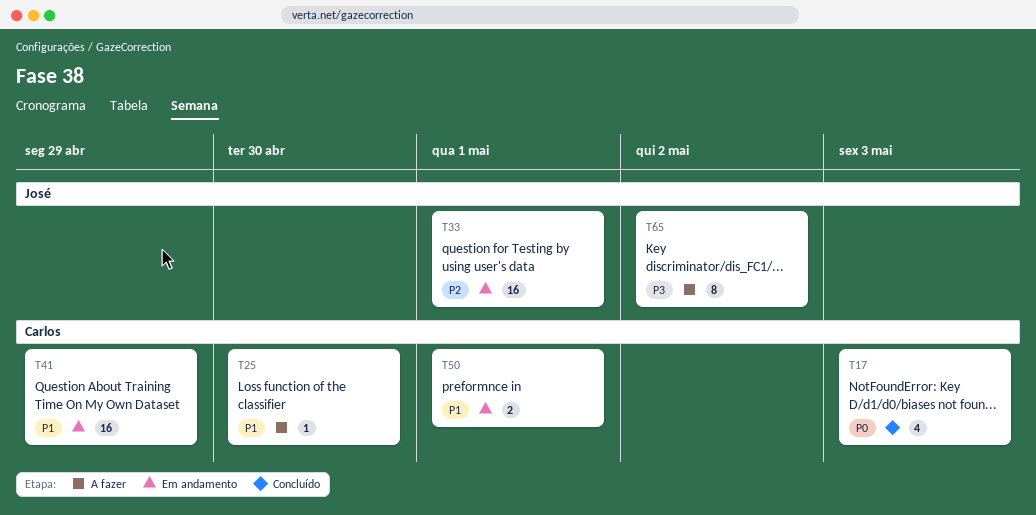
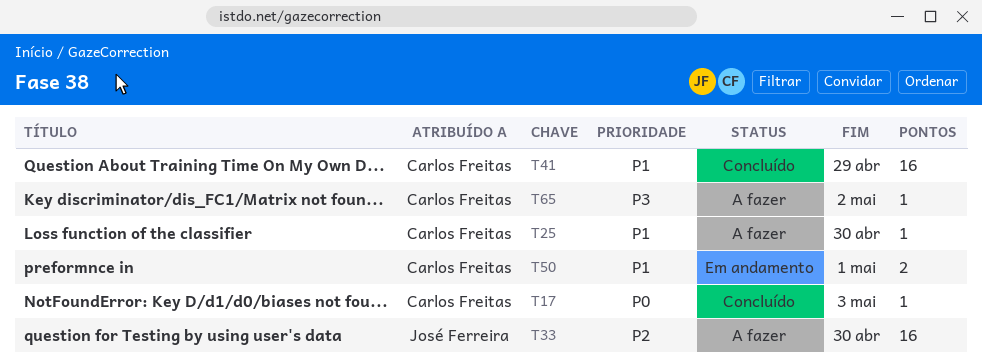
T17, estimate: 4 -> 1
T33, status: Em andamento -> A fazer
T33, due: May 1 -> Apr 30
T41, status: Em andamento -> Concluído
T65, owner: José Ferreira -> Carlos Freitas
T65, estimate: 8 -> 1

